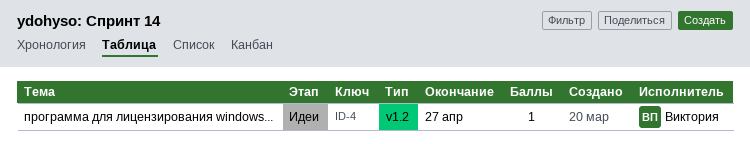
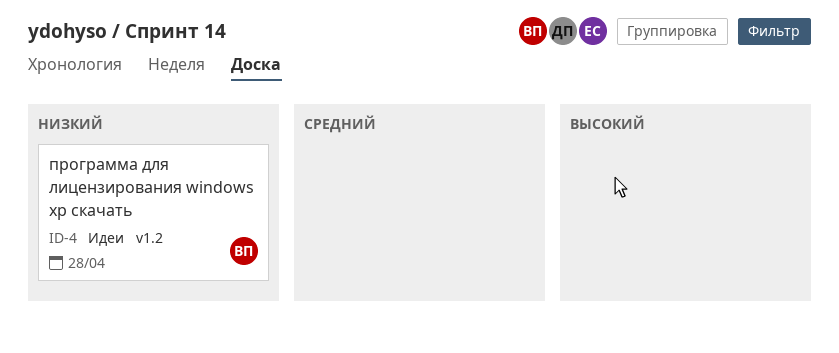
ID-4, due: Apr 27 -> Apr 28

